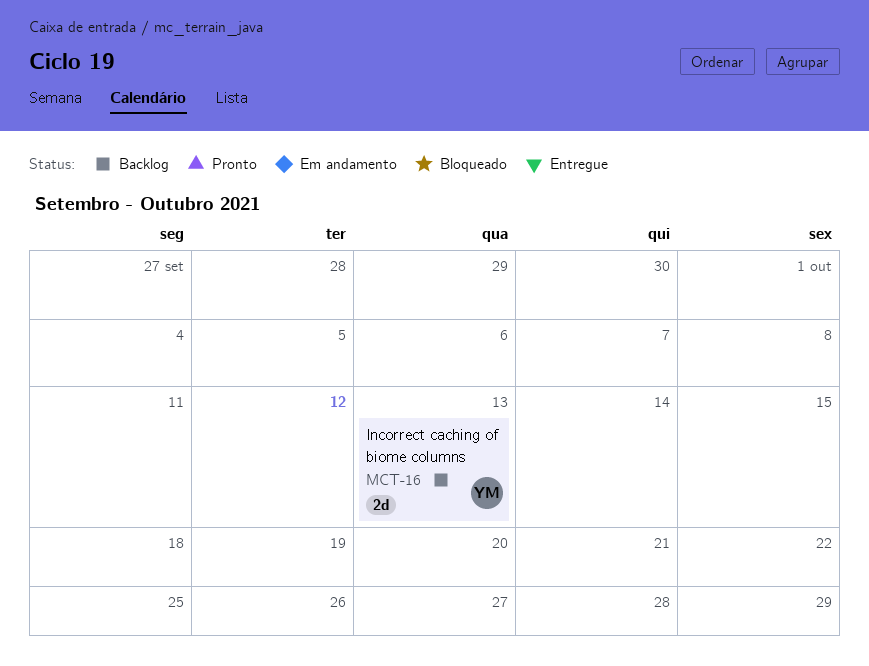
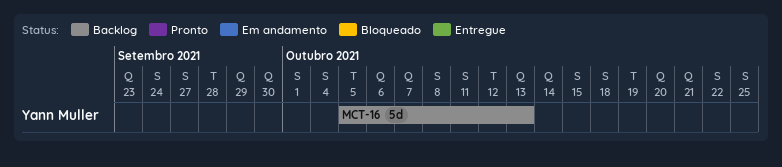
MCT-16, estimate: 2d -> 5d

